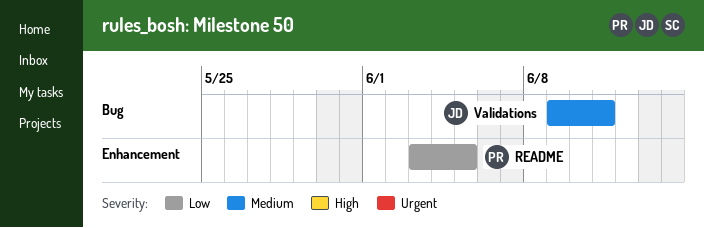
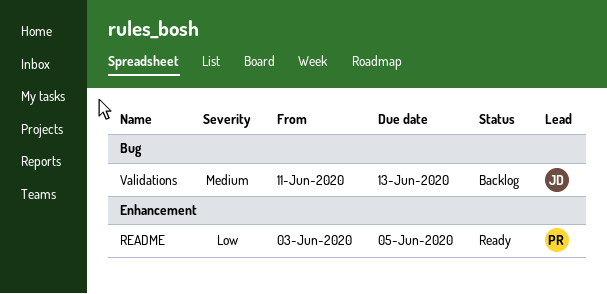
Validations, start: Jun 9 -> Jun 11
Validations, due: Jun 11 -> Jun 13

